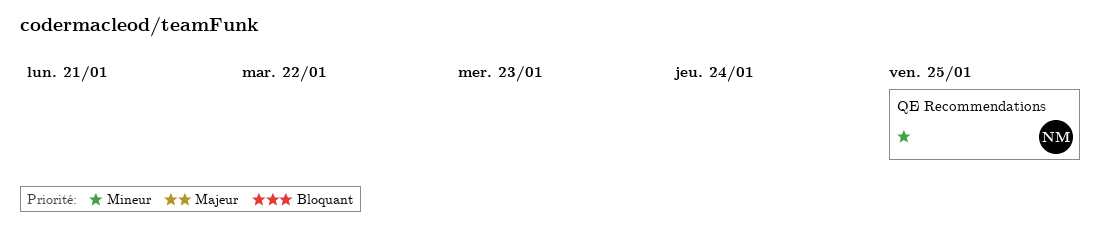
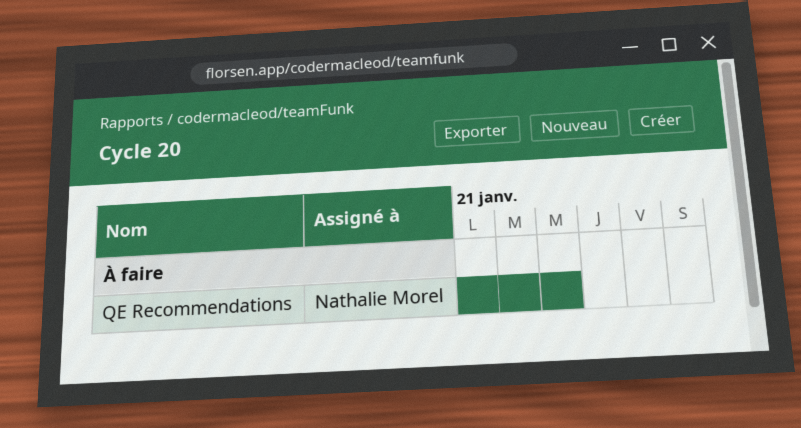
QE Recommendations, due: Jan 25 -> Jan 23

